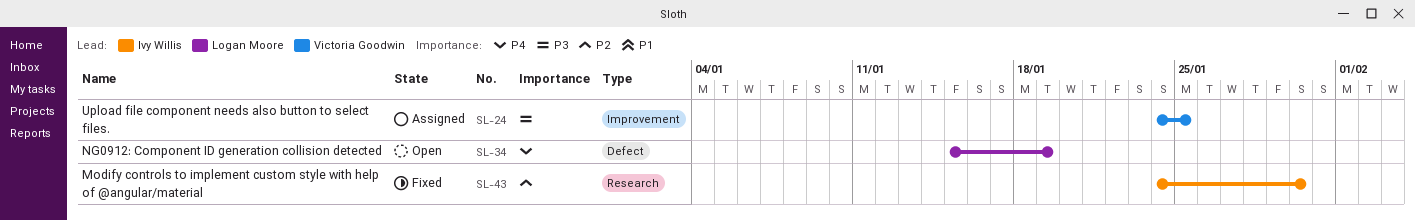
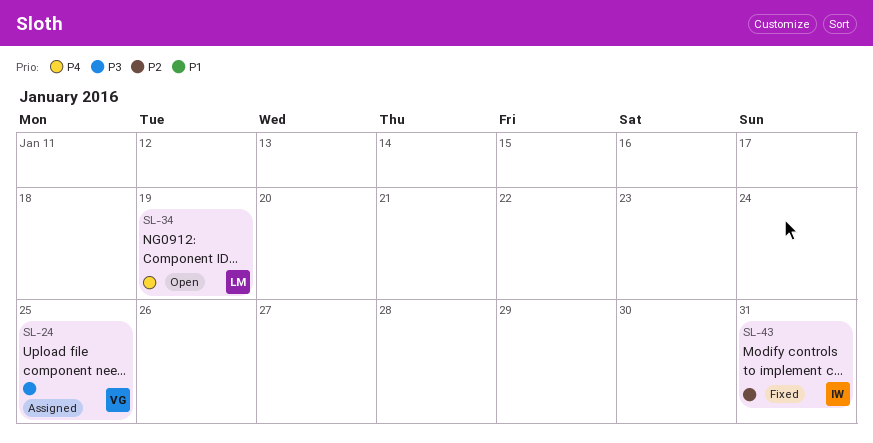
SL-43, due: Jan 30 -> Jan 31

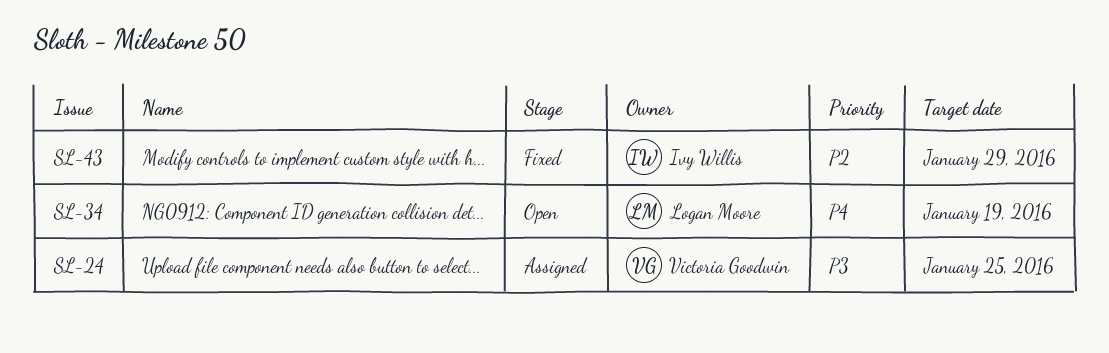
SL-43, due: Jan 31 -> Jan 29

